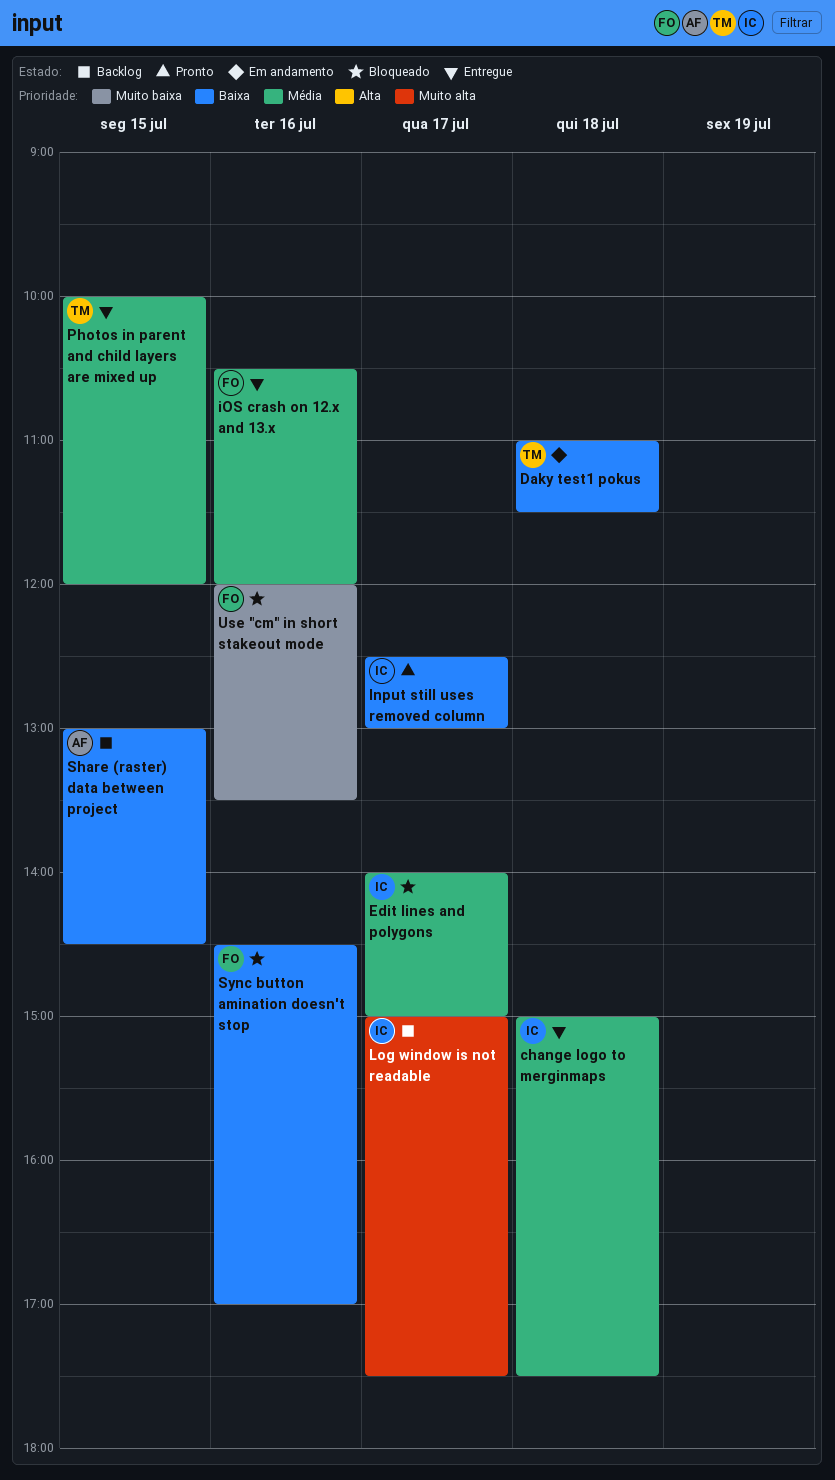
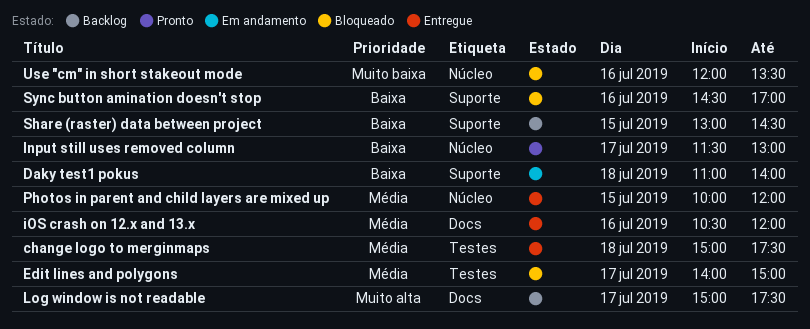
Daky test1 pokus, ends: 11:30 -> 14:00
Input still uses removed column, begins: 12:30 -> 11:30

